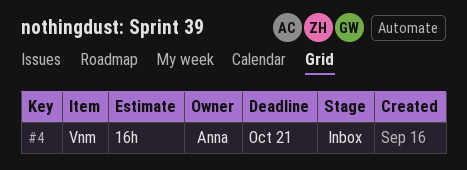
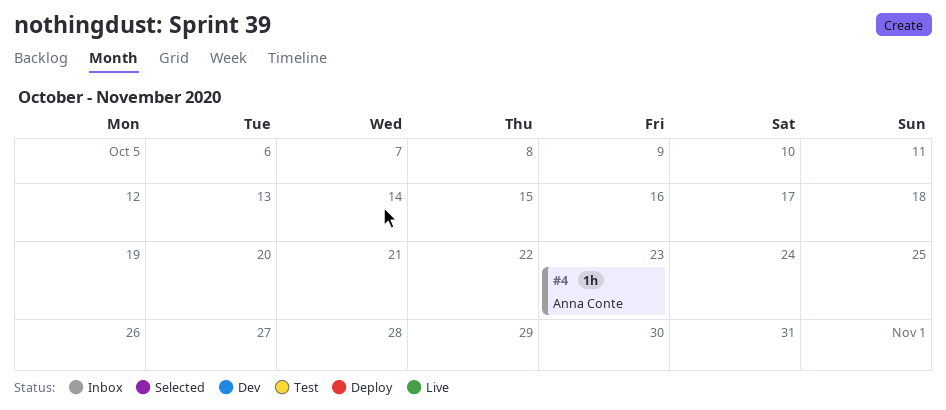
#4, estimate: 16h -> 1h
#4, due: Oct 21 -> Oct 23

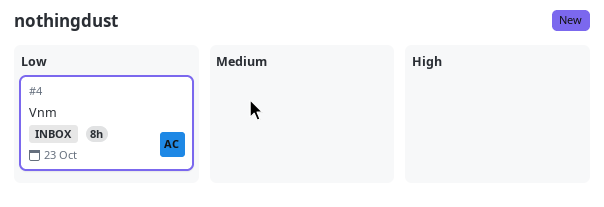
#4, estimate: 1h -> 8h

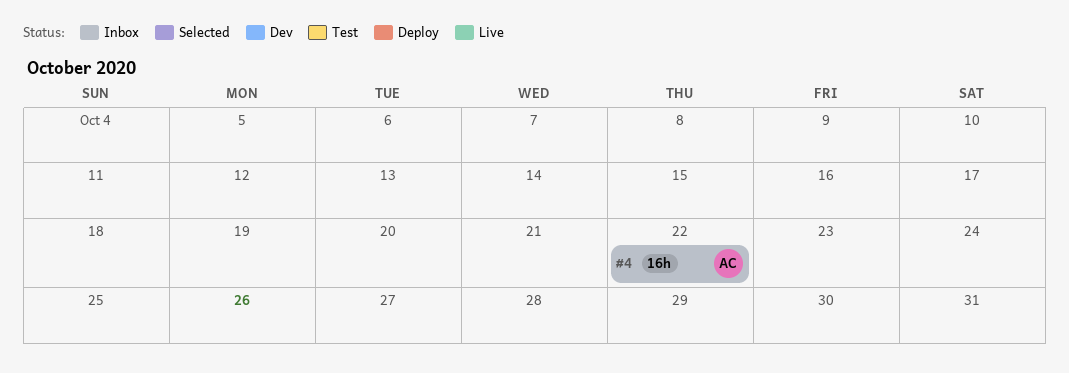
#4, estimate: 8h -> 16h
#4, due: Oct 23 -> Oct 22

